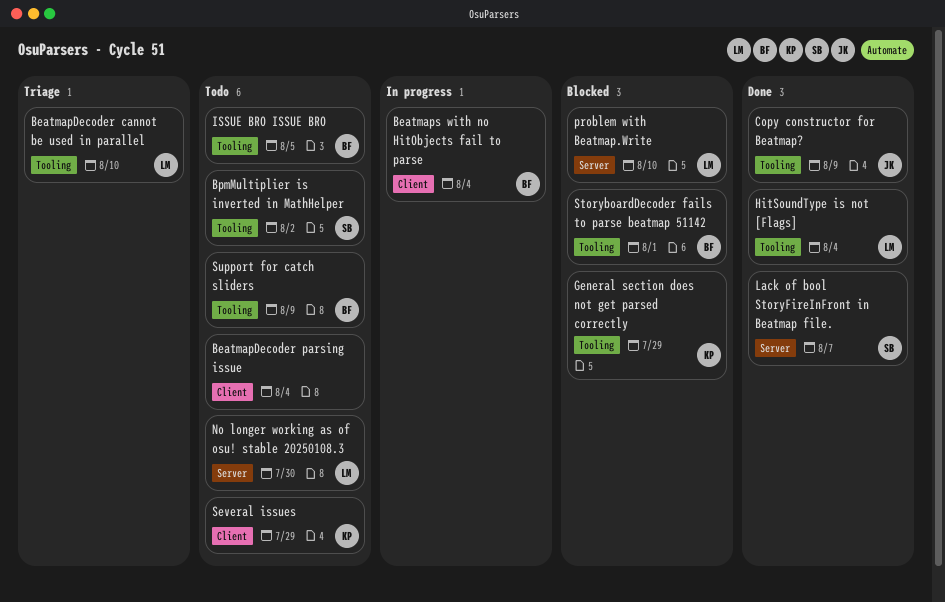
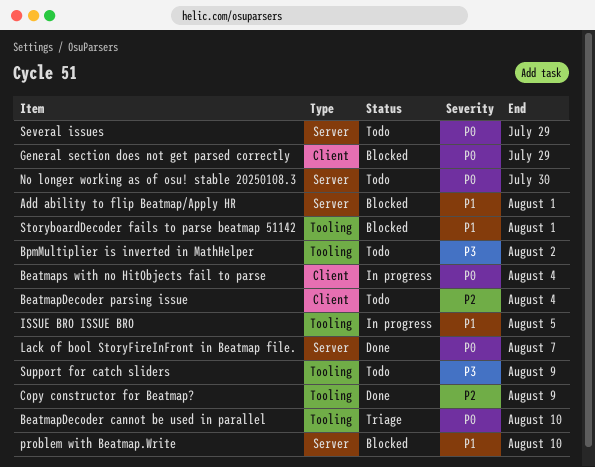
Add ability to flip Beatmap/Apply HR: none -> present
General section does not get parsed correctly, label: Tooling -> Client
HitSoundType is not [Flags]: present -> none
ISSUE BRO ISSUE BRO, status: Todo -> In progress
Several issues, label: Client -> Server

